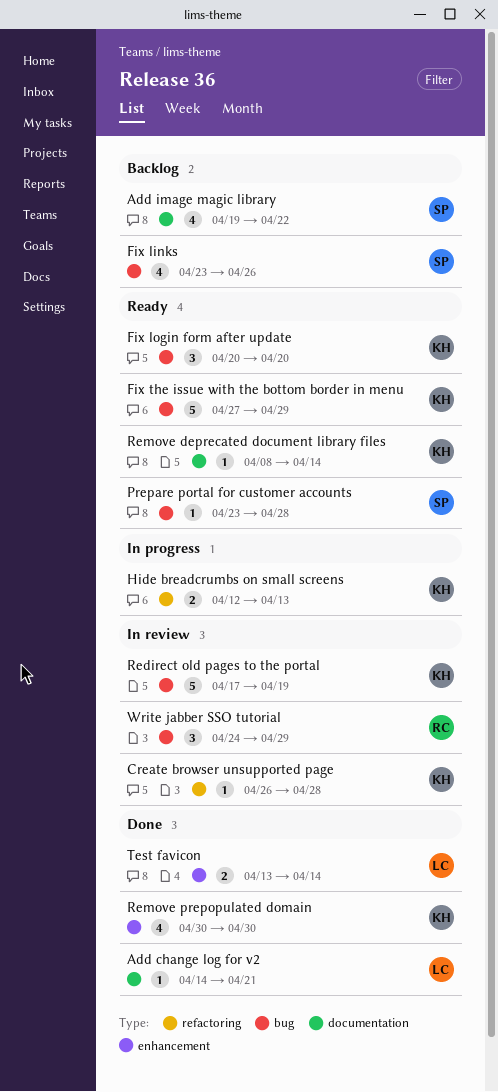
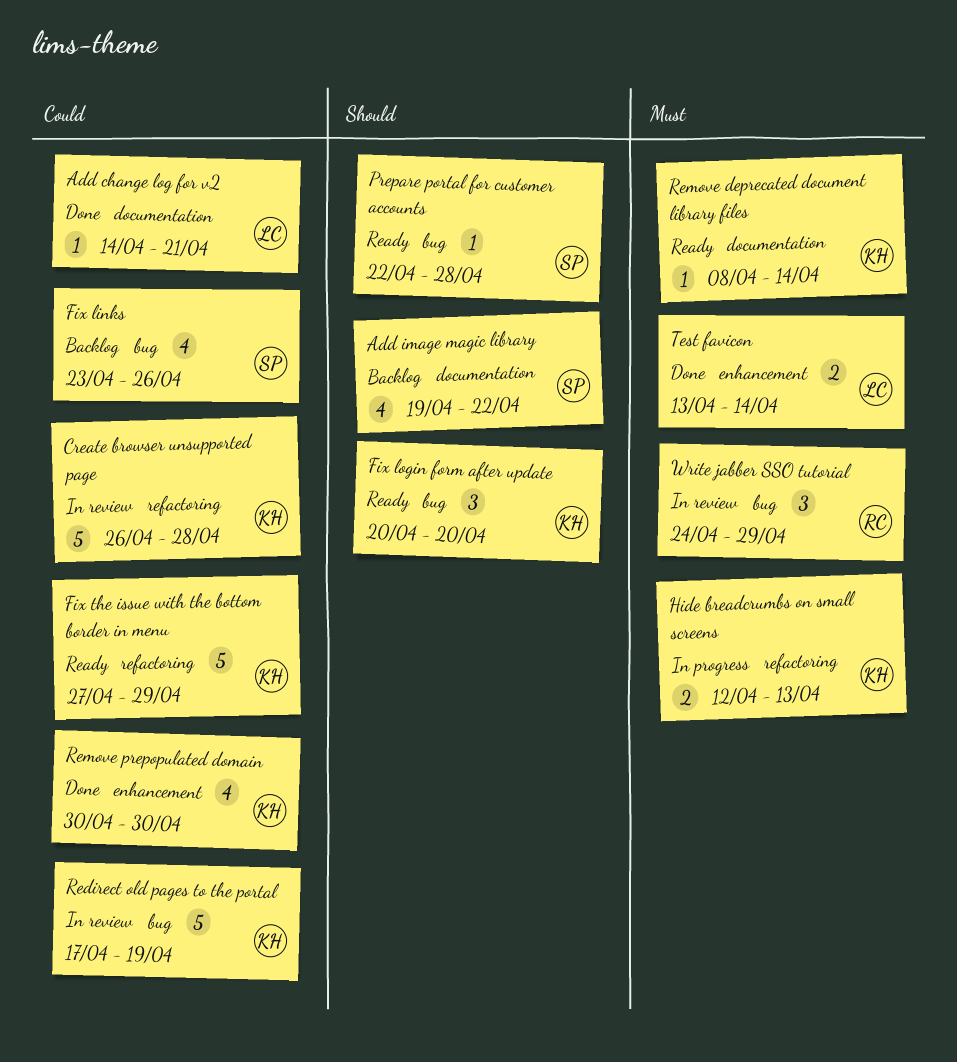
Create browser unsupported page, estimate: 1 -> 5
Fix the issue with the bottom border in menu, label: bug -> refactoring
Prepare portal for customer accounts, start: Apr 23 -> Apr 22

